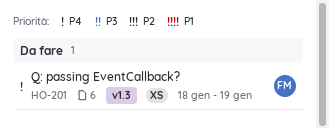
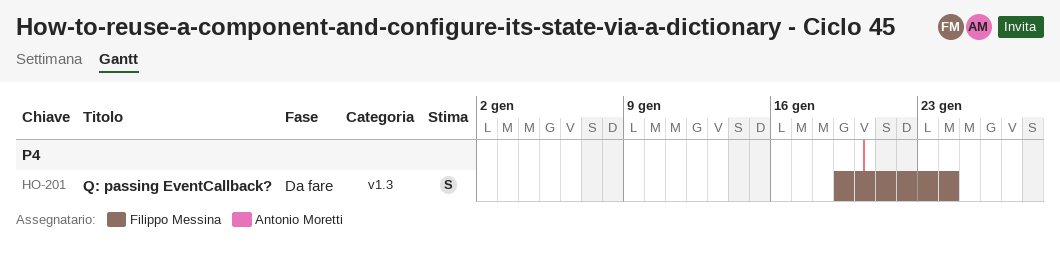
HO-201, estimate: XS -> S
HO-201, start: Jan 18 -> Jan 19
HO-201, due: Jan 19 -> Jan 24

